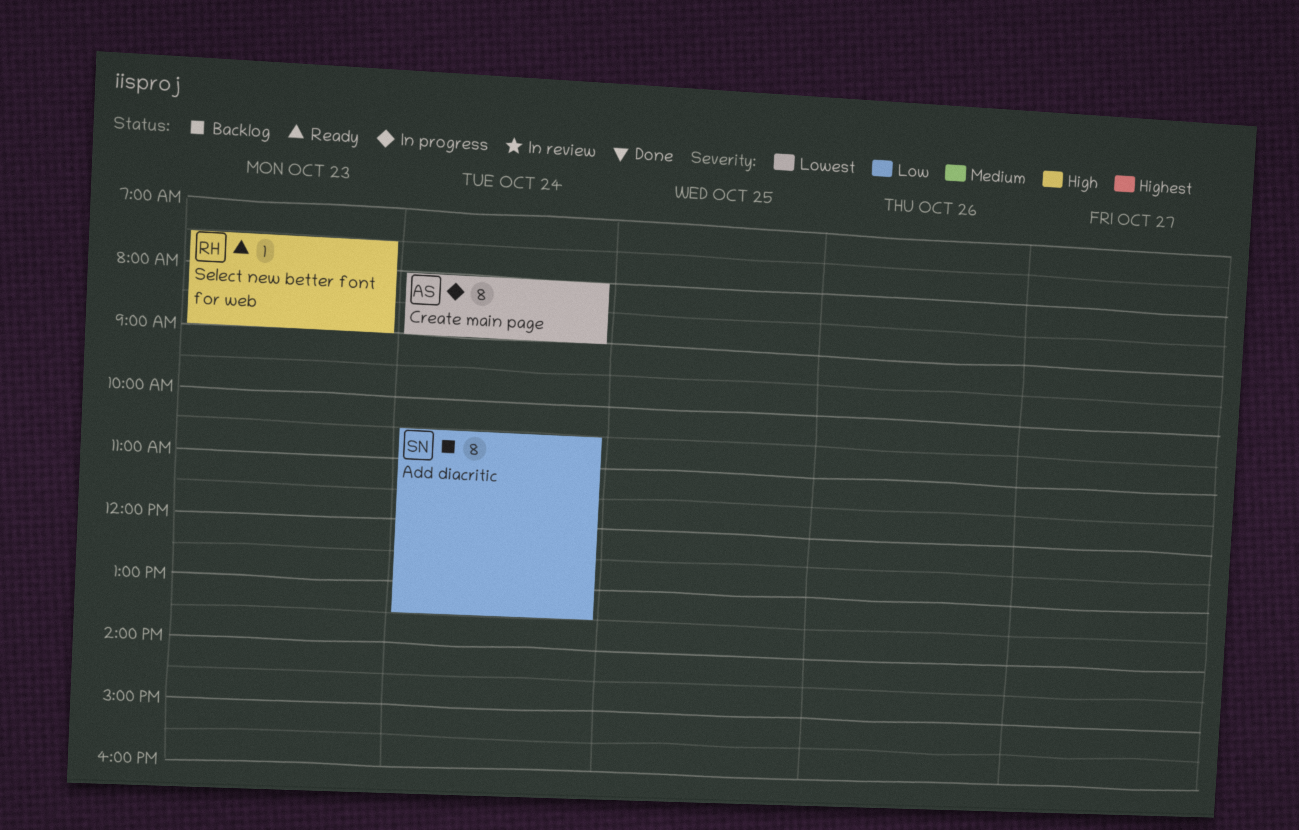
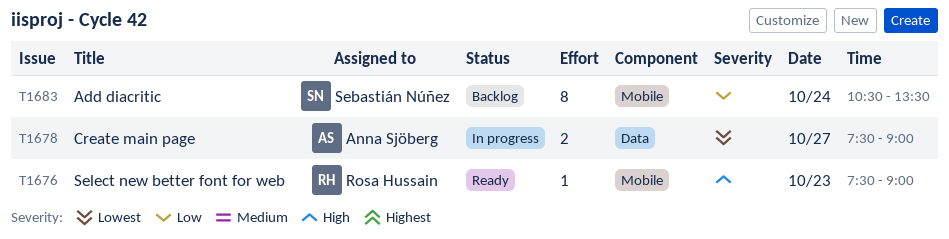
Create main page, estimate: 8 -> 2
Create main page, day: Oct 24 -> Oct 27
Create main page, begins: 08:00 -> 07:30

